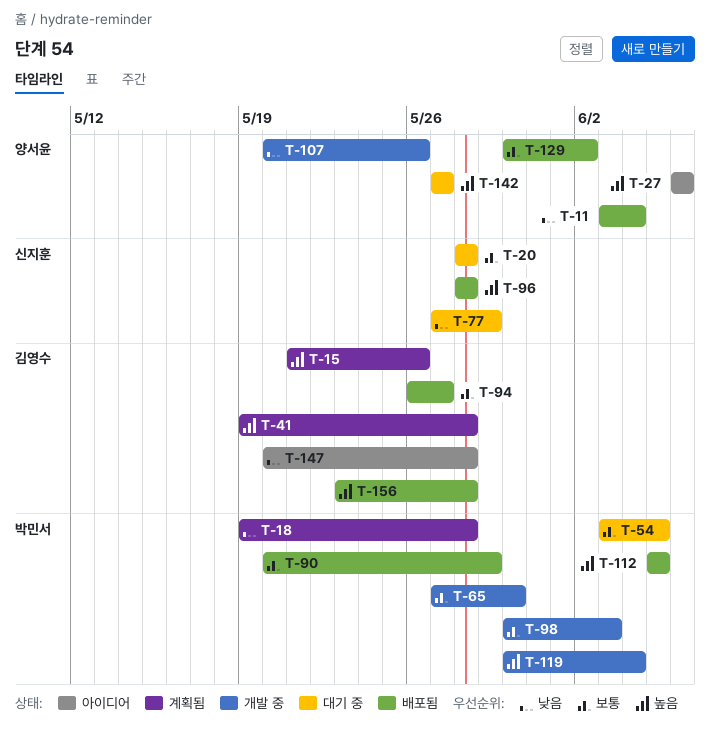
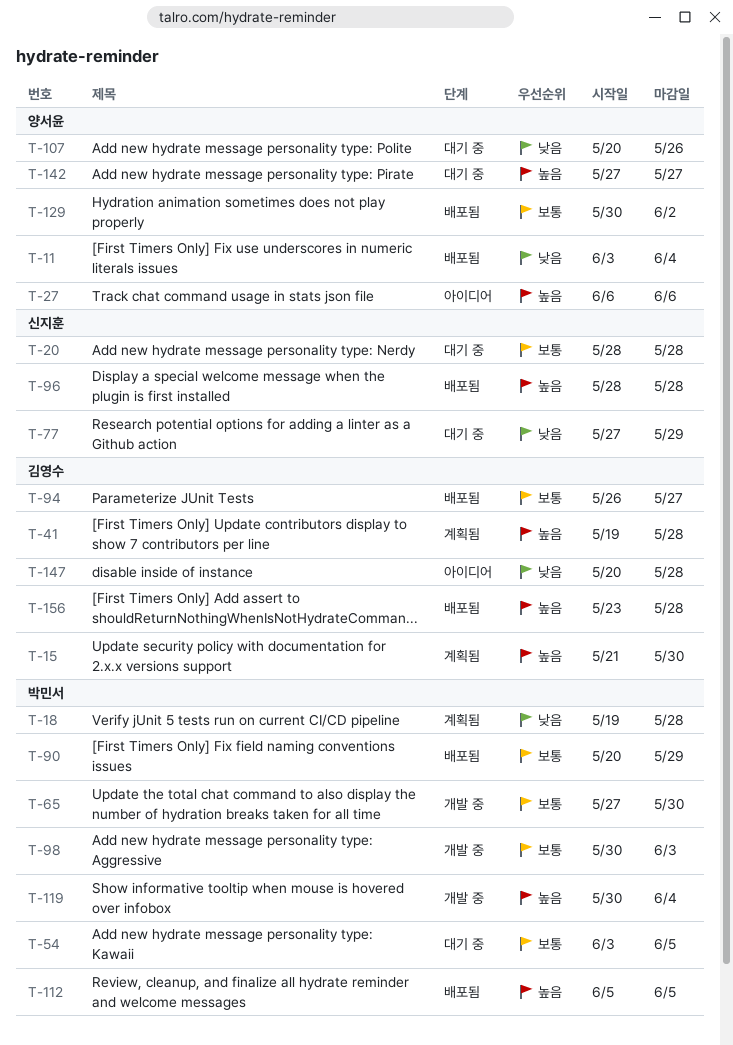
T-15, due: May 26 -> May 30
T-107, status: 개발 중 -> 대기 중

